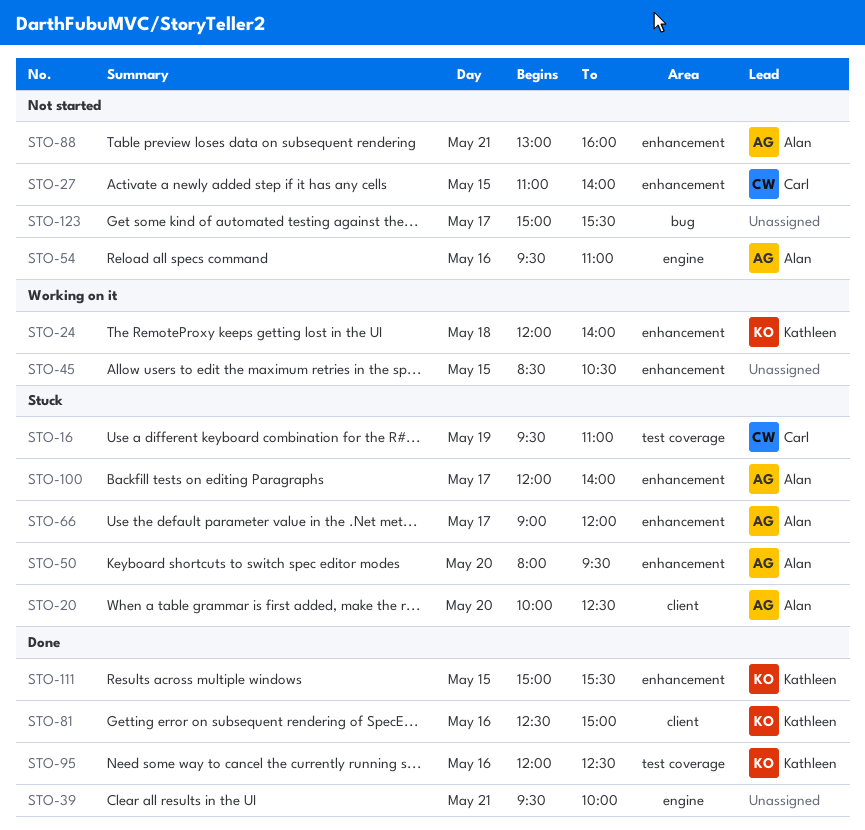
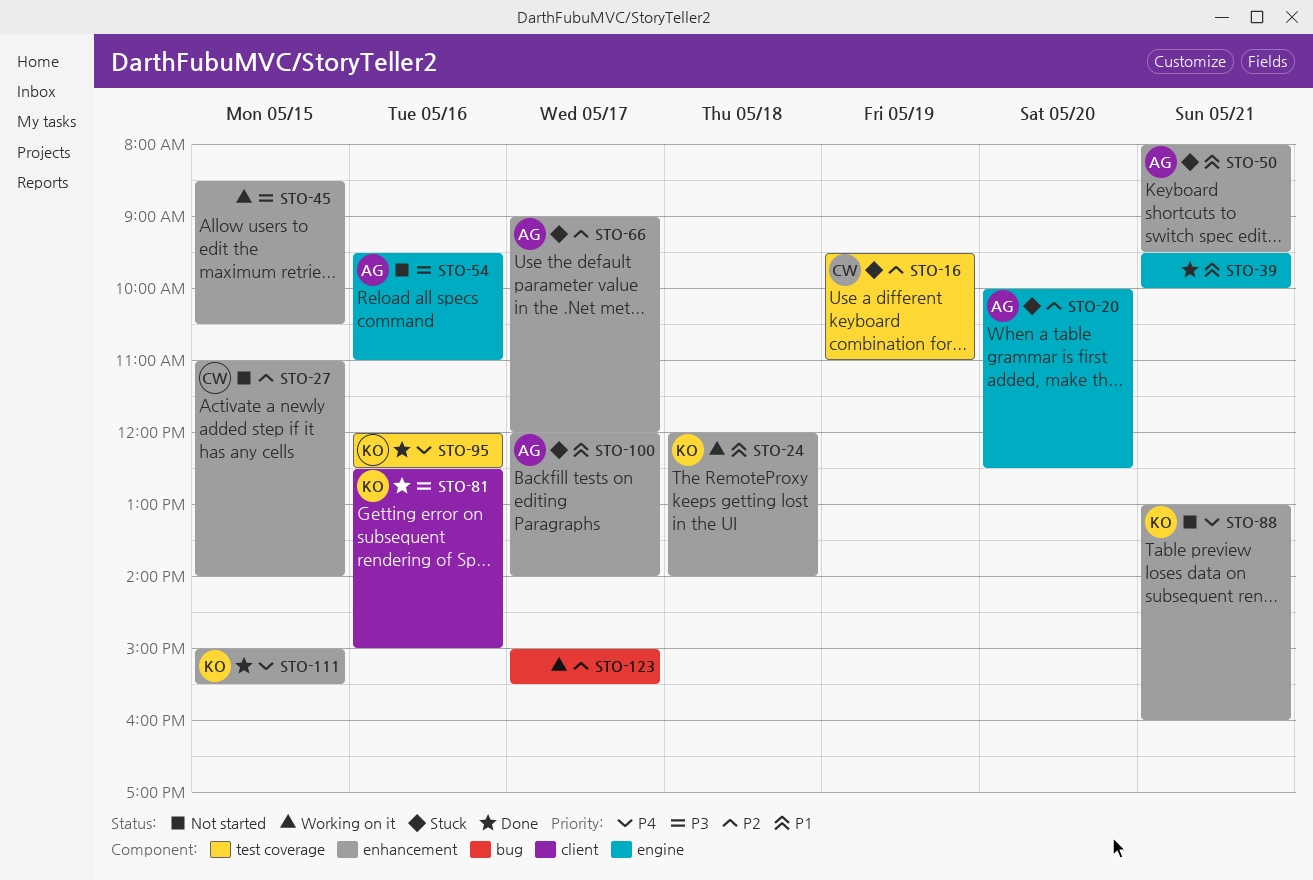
STO-20, label: client -> engine
STO-50, day: May 20 -> May 21
STO-88, owner: Alan -> Kathleen
STO-123, status: Not started -> Working on it

